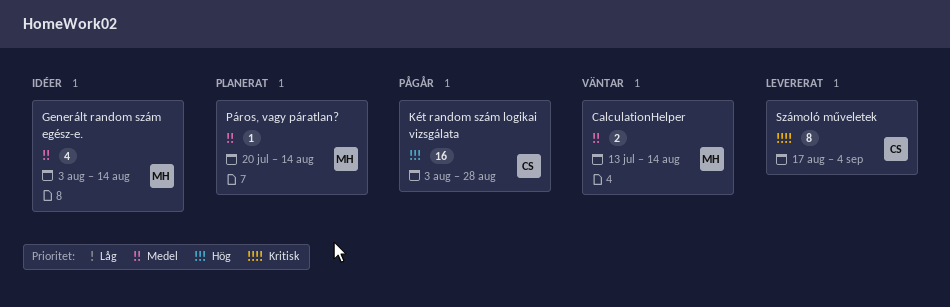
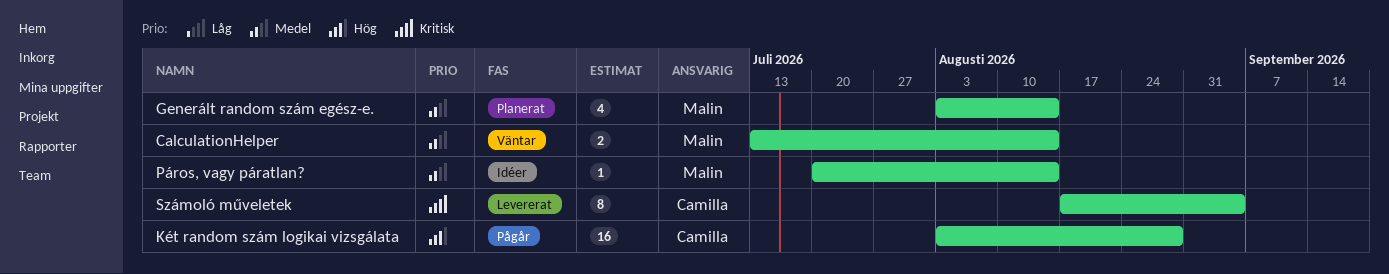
Generált random szám egész-e., status: Idéer -> Planerat
Páros, vagy páratlan?, status: Planerat -> Idéer

